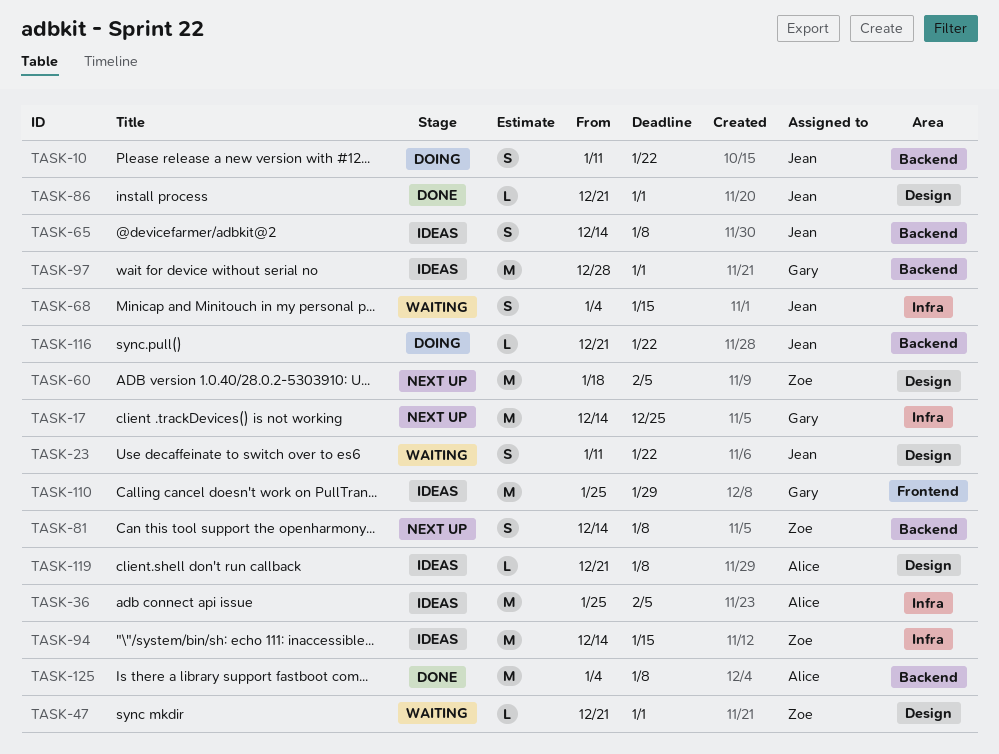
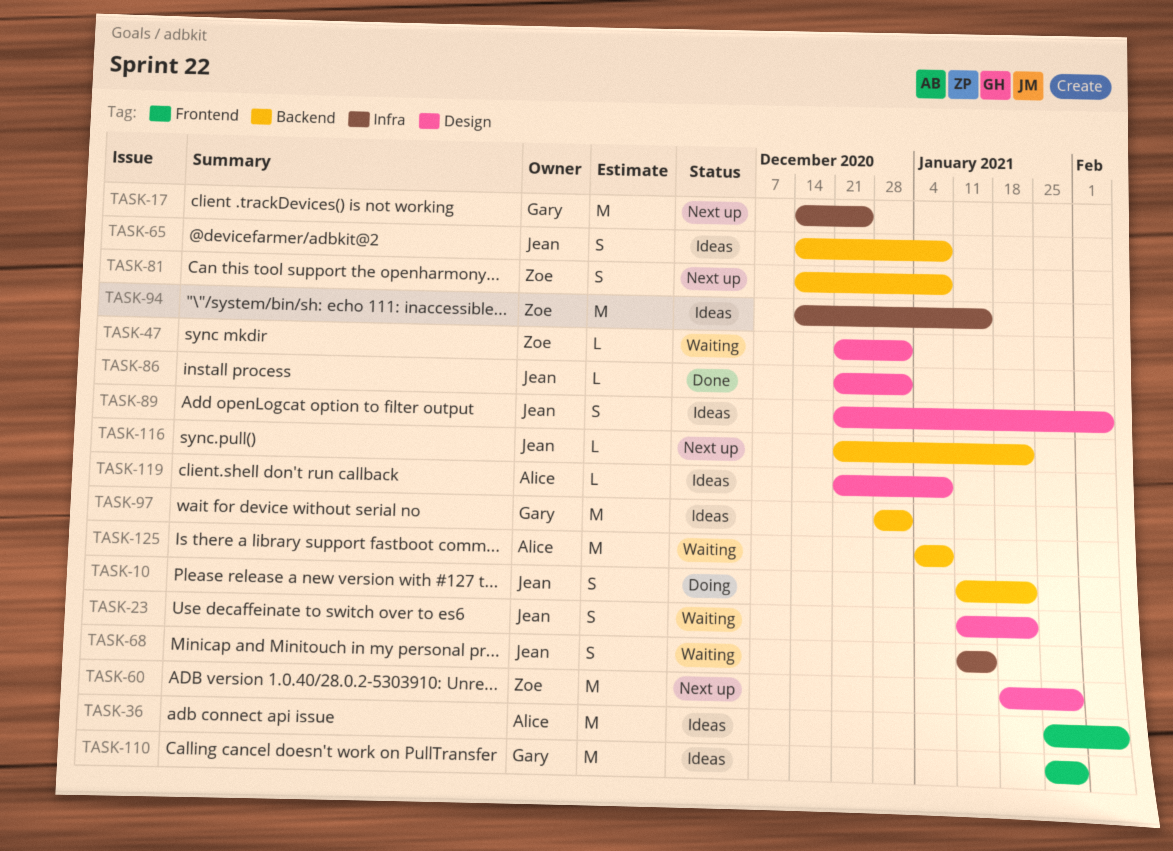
TASK-36, label: Infra -> Frontend
TASK-60, due: Feb 5 -> Jan 29
TASK-68, start: Jan 4 -> Jan 11
TASK-89: none -> present
TASK-116, status: Doing -> Next up
TASK-125, status: Done -> Waiting

